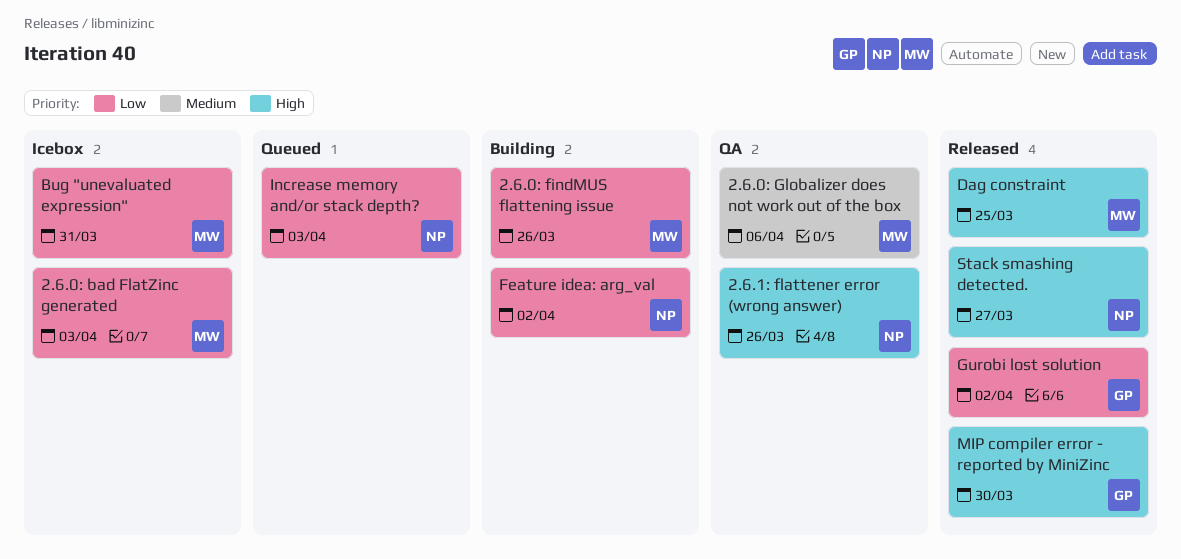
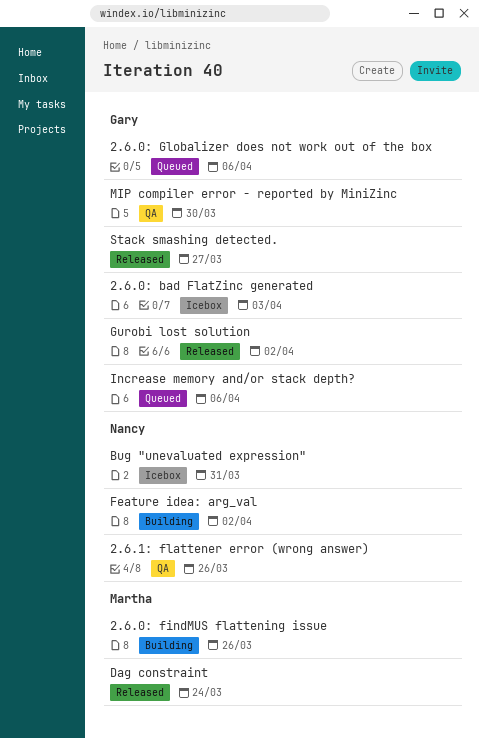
2.6.0: bad FlatZinc generated, owner: Martha -> Gary
2.6.0: Globalizer does not work out of the box, status: QA -> Queued
2.6.0: Globalizer does not work out of the box, owner: Martha -> Gary
Bug "unevaluated expression", owner: Martha -> Nancy
Dag constraint, due: Mar 25 -> Mar 24
Increase memory and/or stack depth?, owner: Nancy -> Gary
Increase memory and/or stack depth?, due: Apr 3 -> Apr 6
MIP compiler error - reported by MiniZinc, status: Released -> QA
Stack smashing detected., owner: Nancy -> Gary

